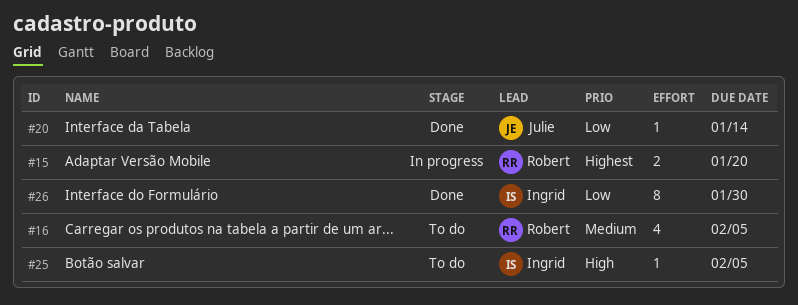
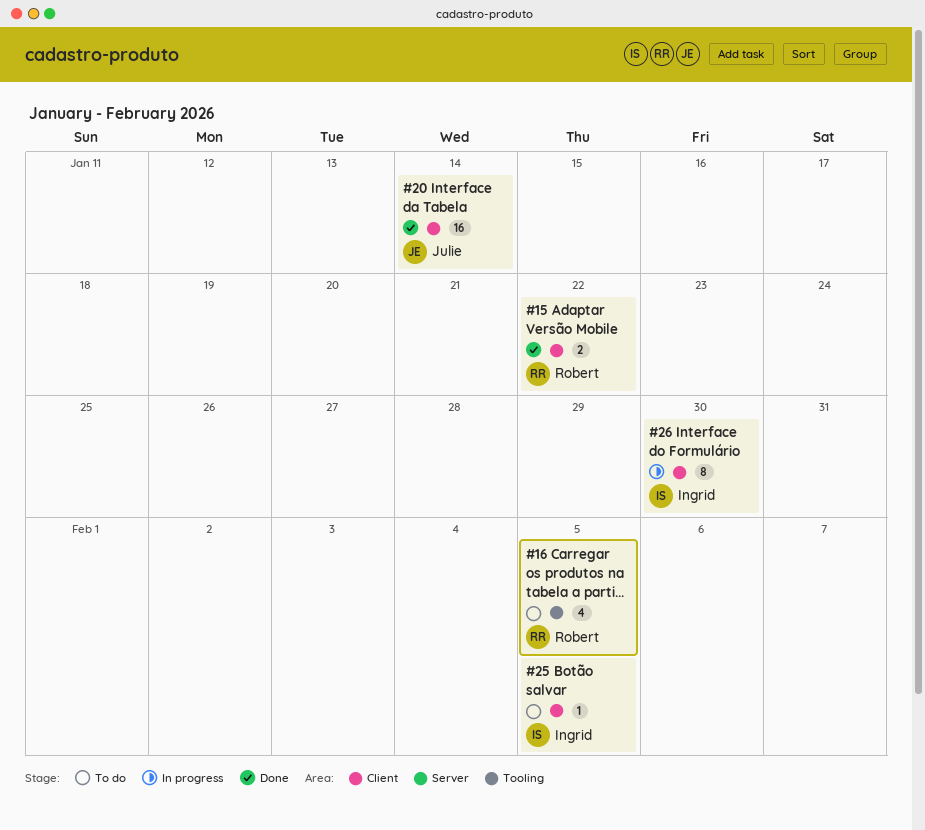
#15, status: In progress -> Done
#15, due: Jan 20 -> Jan 22
#20, estimate: 1 -> 16
#26, status: Done -> In progress

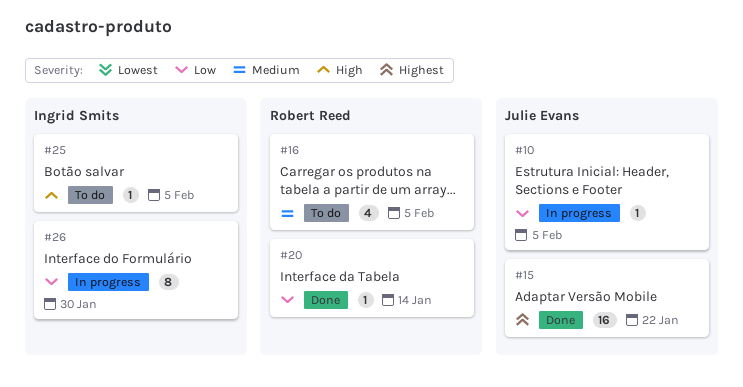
#10: none -> present
#15, owner: Robert Reed -> Julie Evans
#15, estimate: 2 -> 16
#20, owner: Julie Evans -> Robert Reed
#20, estimate: 16 -> 1

